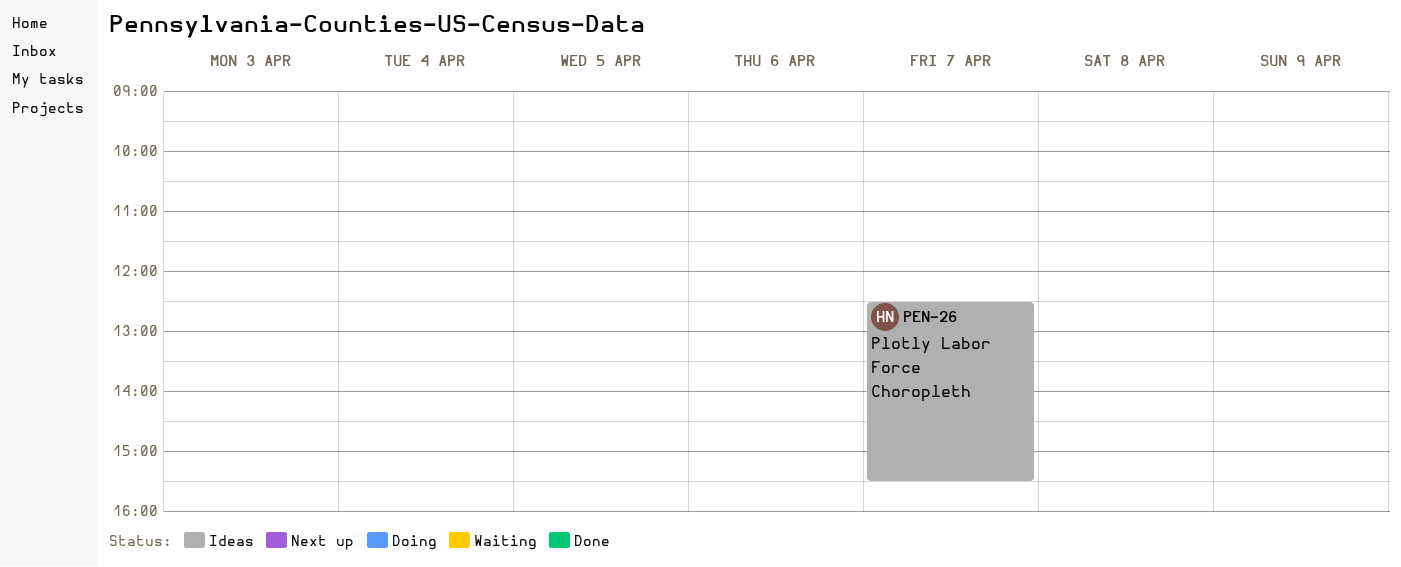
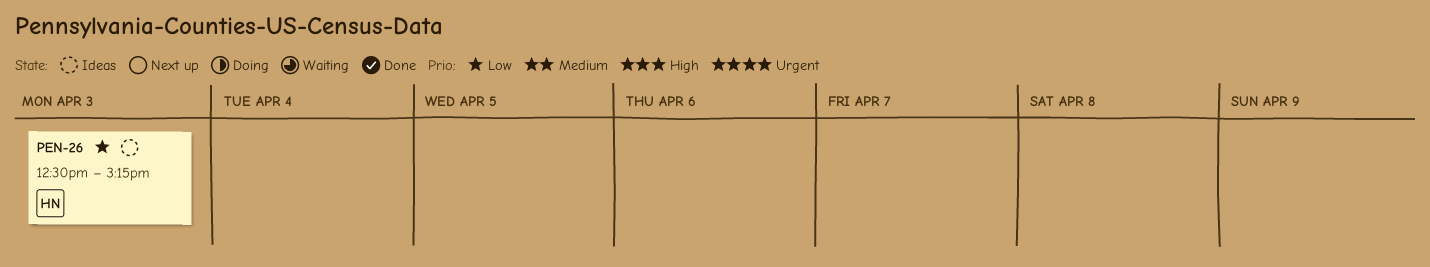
PEN-26, day: Apr 7 -> Apr 3
PEN-26, ends: 15:30 -> 15:15

